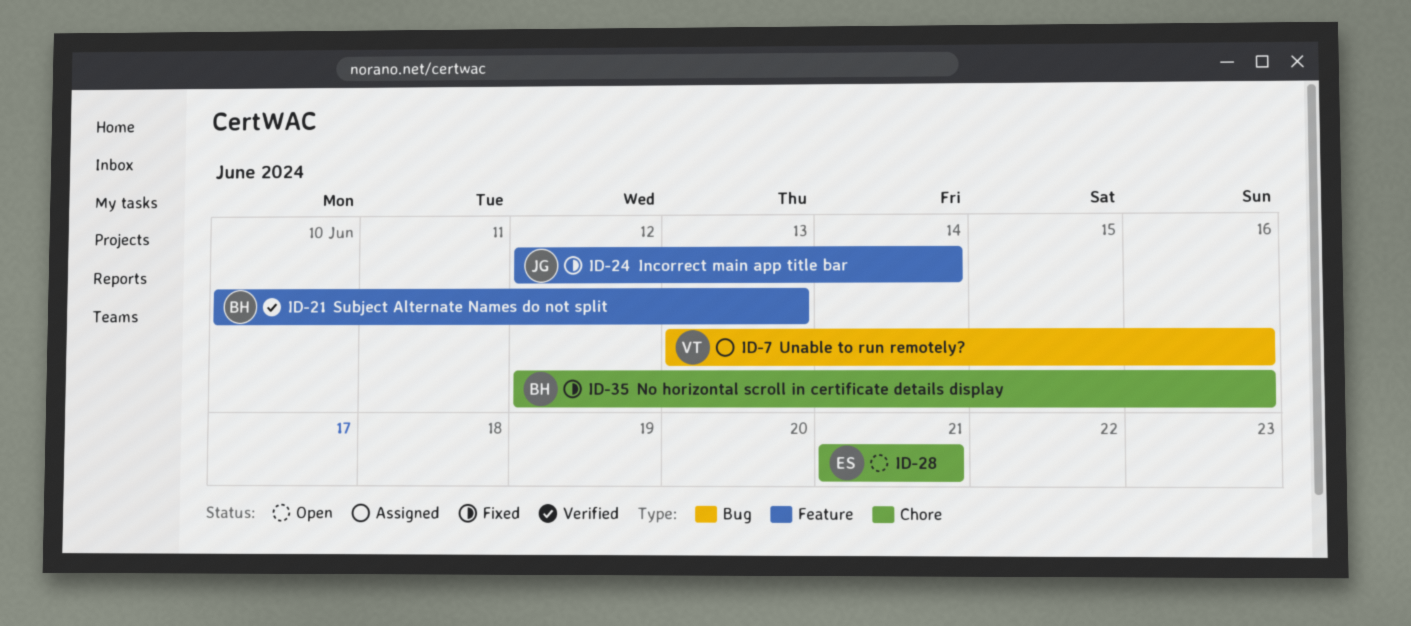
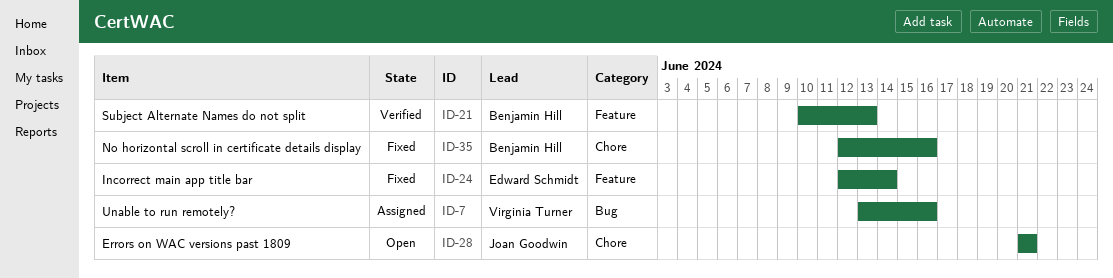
ID-24, owner: Joan Goodwin -> Edward Schmidt
ID-28, owner: Edward Schmidt -> Joan Goodwin

